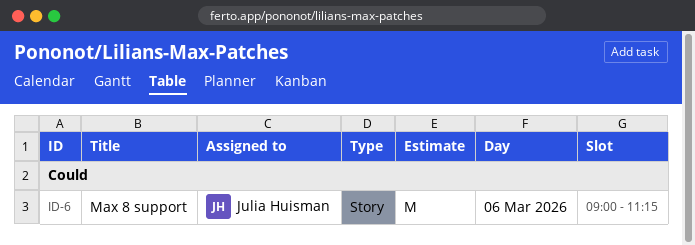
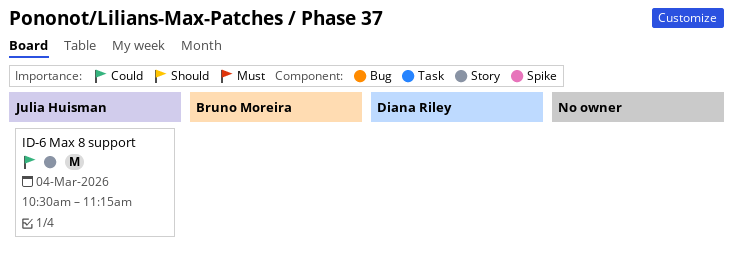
ID-6, day: Mar 6 -> Mar 4
ID-6, begins: 09:00 -> 10:30

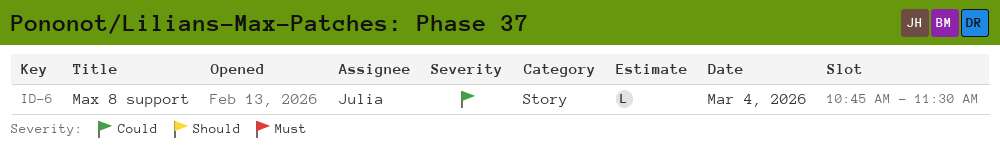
ID-6, estimate: M -> L
ID-6, begins: 10:30 -> 10:45
ID-6, ends: 11:15 -> 11:30

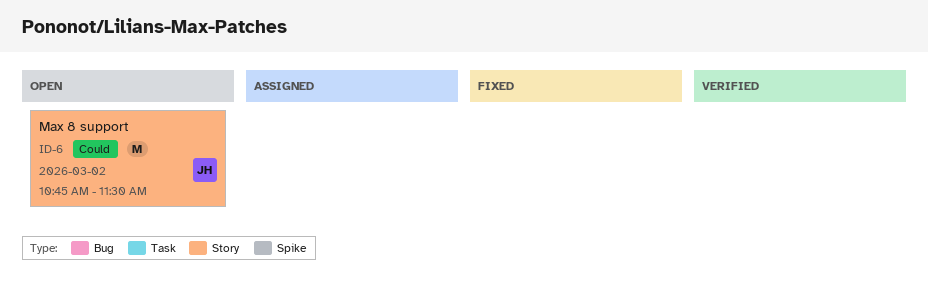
ID-6, estimate: L -> M
ID-6, day: Mar 4 -> Mar 2

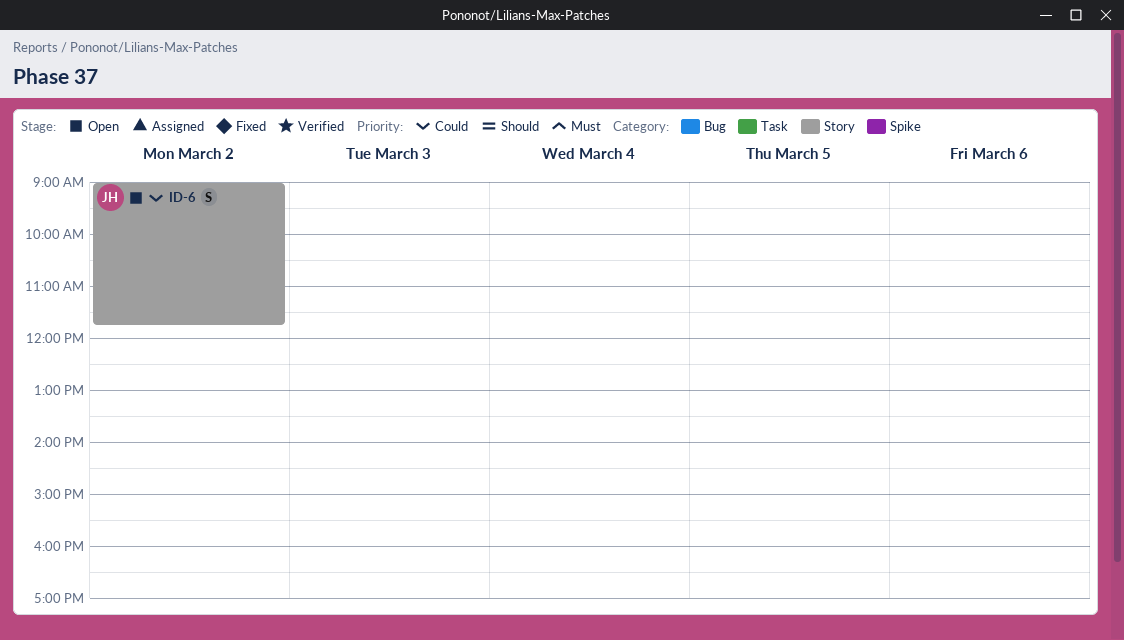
ID-6, estimate: M -> S
ID-6, begins: 10:45 -> 09:00
ID-6, ends: 11:30 -> 11:45

